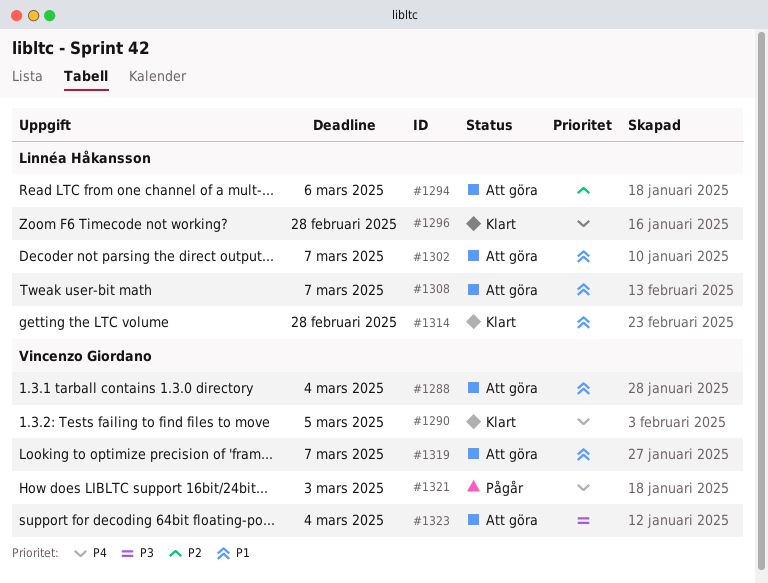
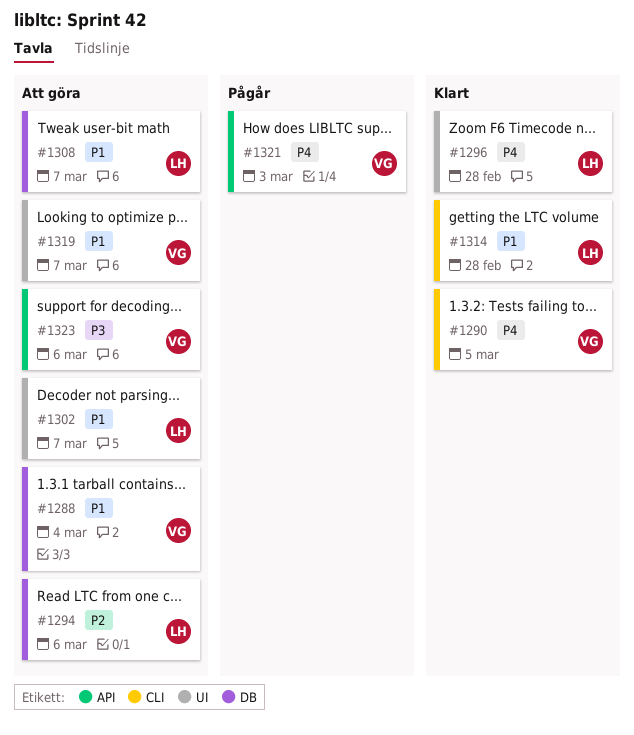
#1323, due: Mar 4 -> Mar 6

